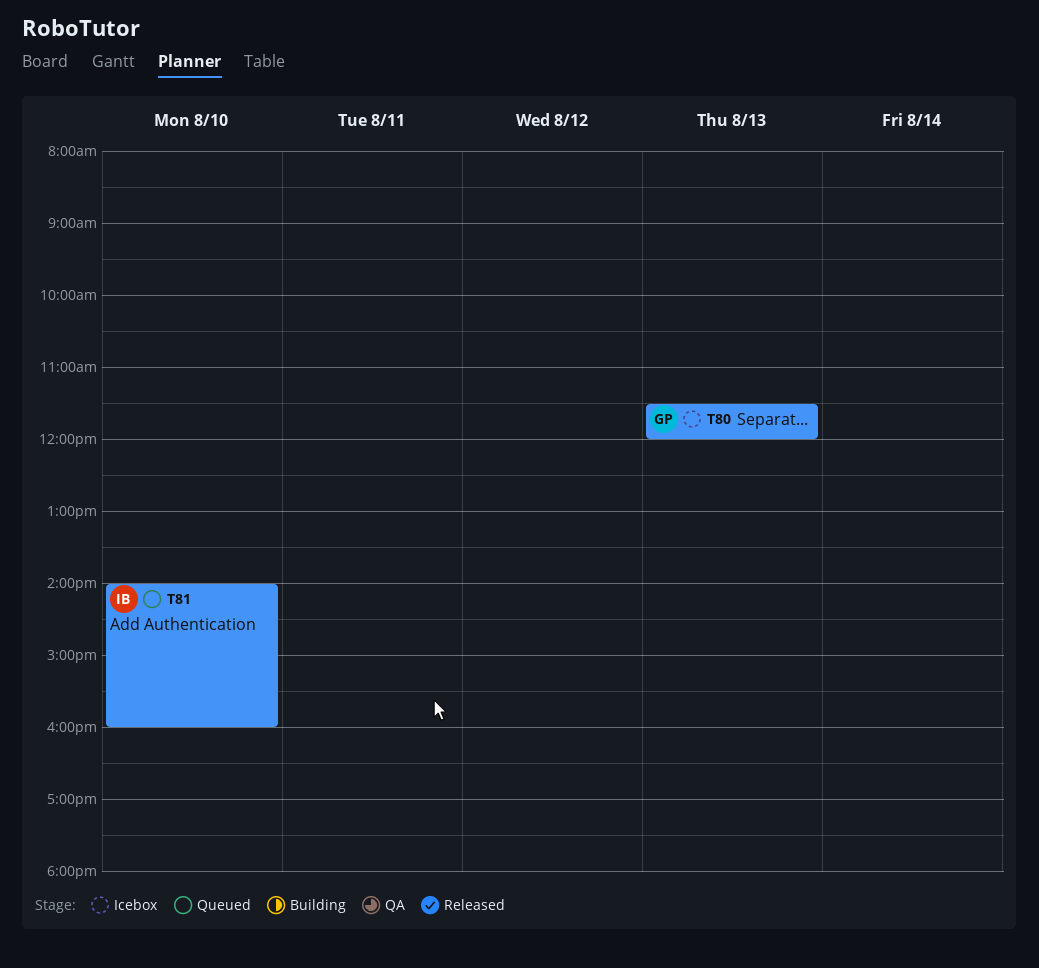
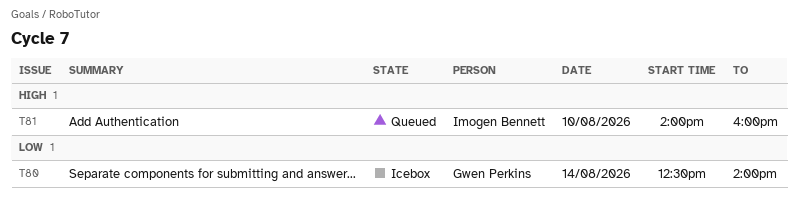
T80, day: Aug 13 -> Aug 14
T80, begins: 11:30 -> 12:30
T80, ends: 12:00 -> 14:00

